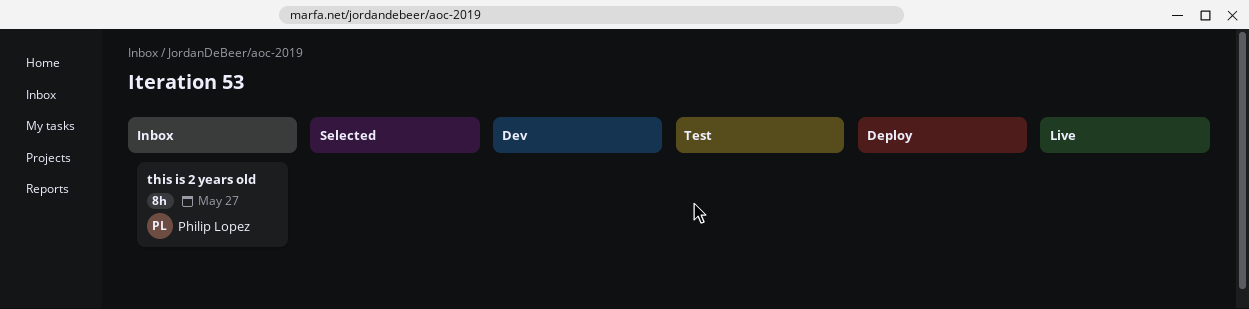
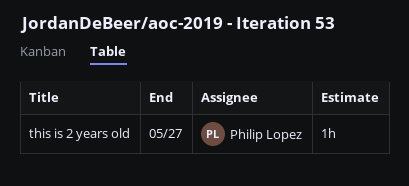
this is 2 years old, estimate: 8h -> 1h

